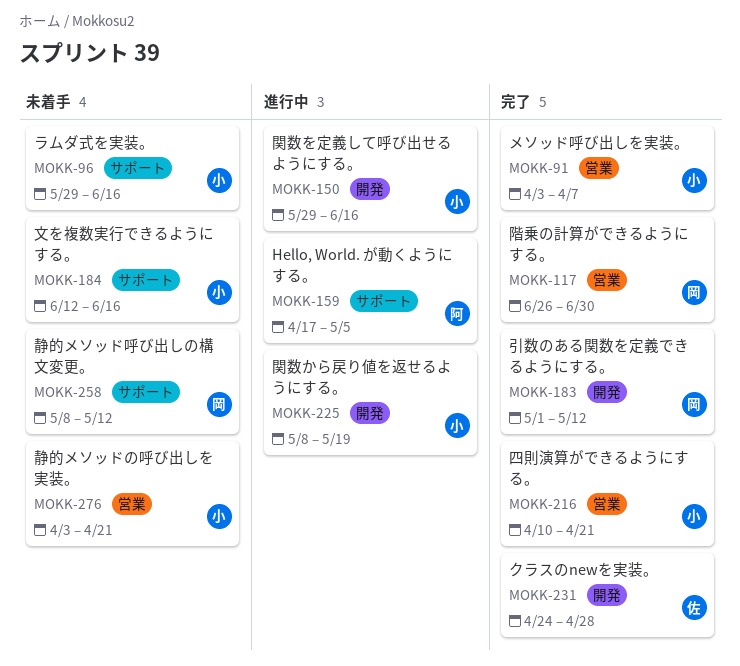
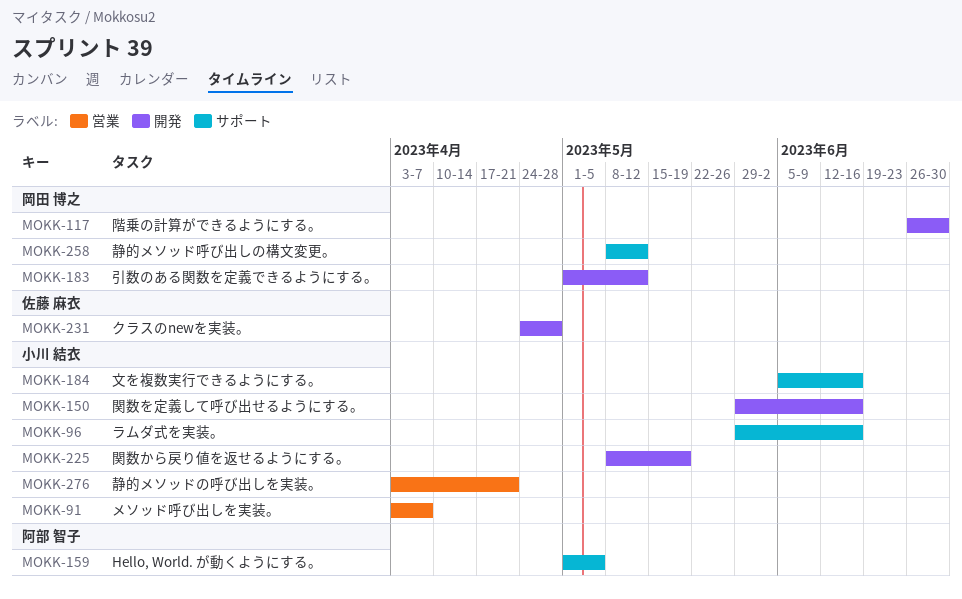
MOKK-117, label: 営業 -> 開発
MOKK-159, start: Apr 17 -> May 1
MOKK-184, start: Jun 12 -> Jun 5
MOKK-216: present -> none

